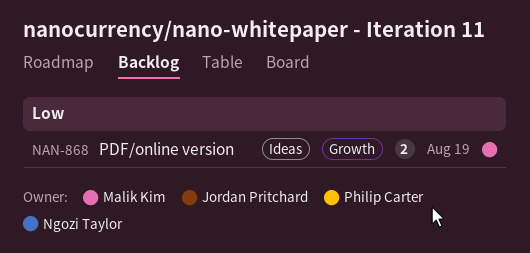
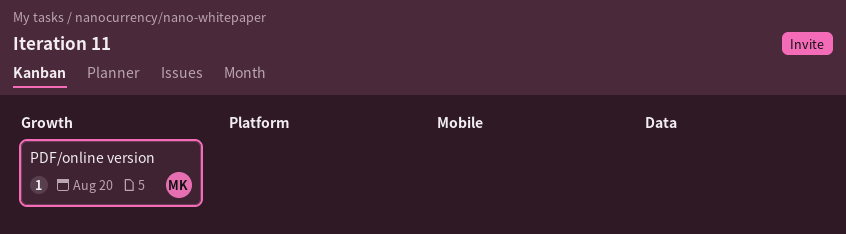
PDF/online version, estimate: 2 -> 1
PDF/online version, due: Aug 19 -> Aug 20

